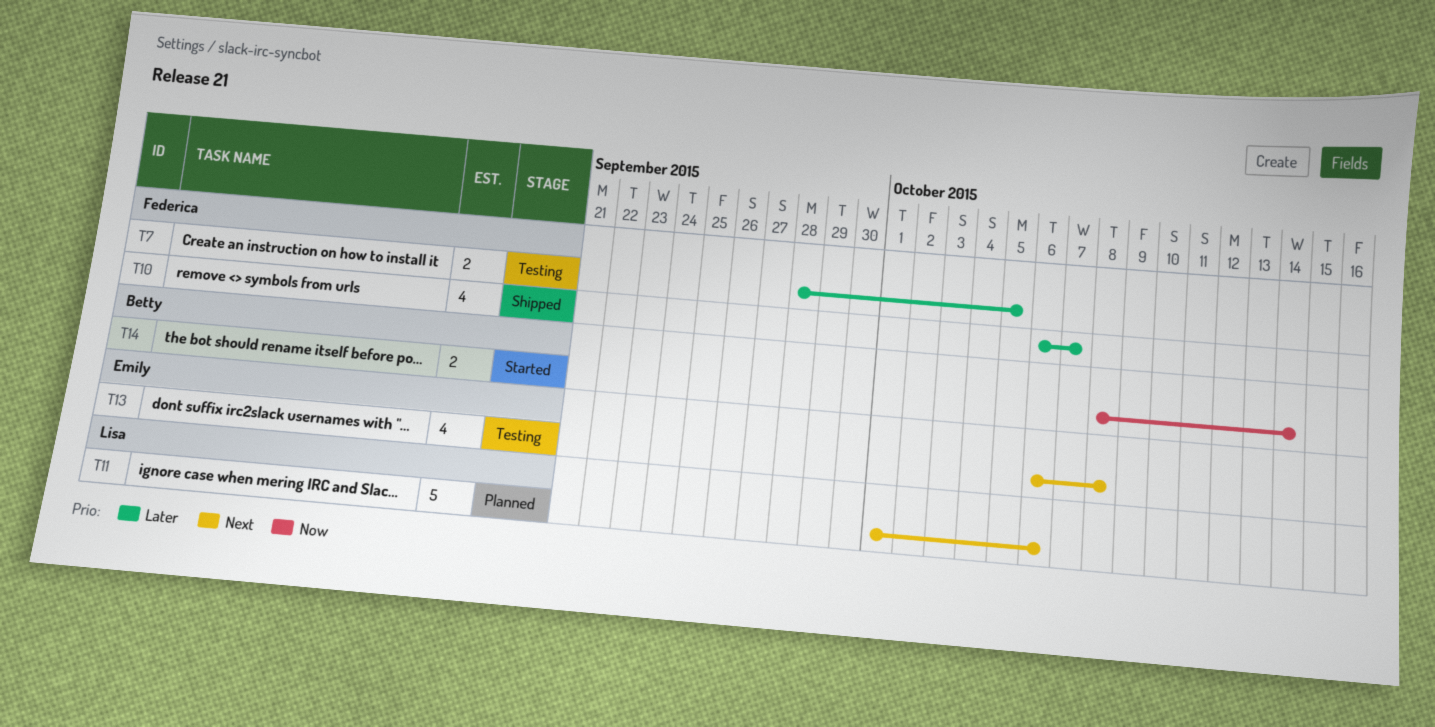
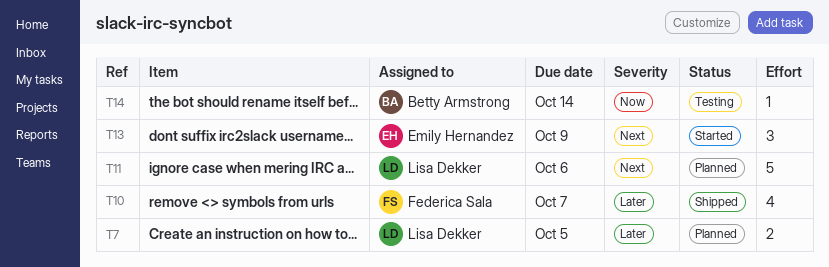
T7, status: Testing -> Planned
T7, owner: Federica Sala -> Lisa Dekker
T13, status: Testing -> Started
T13, estimate: 4 -> 3
T13, due: Oct 8 -> Oct 9
T14, status: Started -> Testing
T14, estimate: 2 -> 1

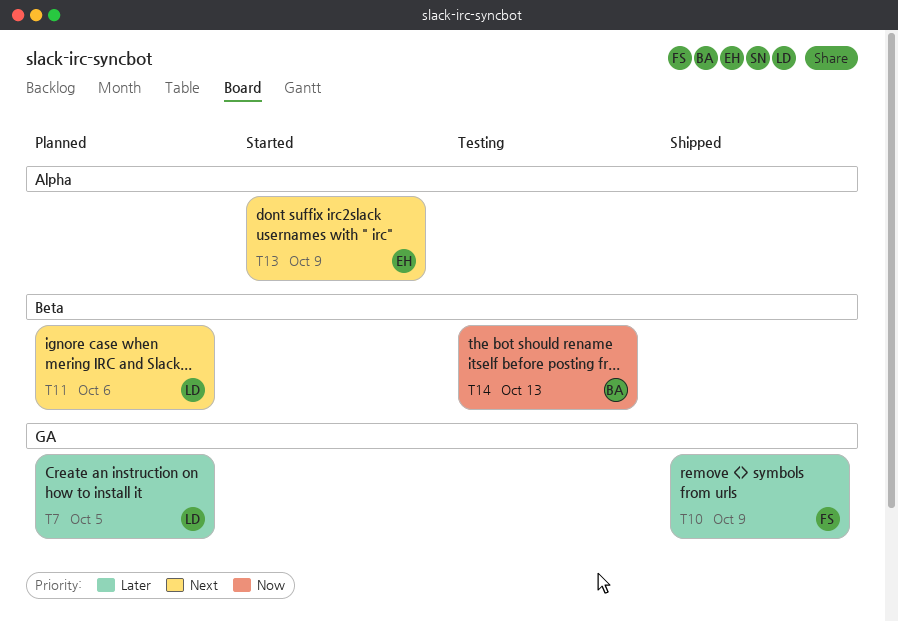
T10, due: Oct 7 -> Oct 9
T14, due: Oct 14 -> Oct 13

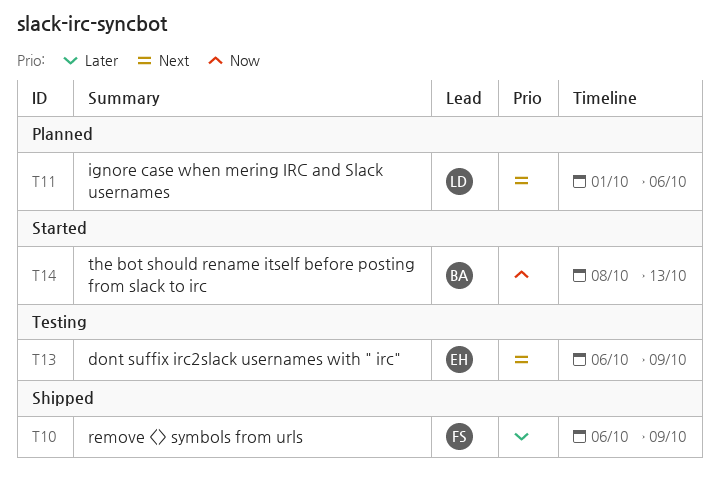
T7: present -> none
T13, status: Started -> Testing
T14, status: Testing -> Started

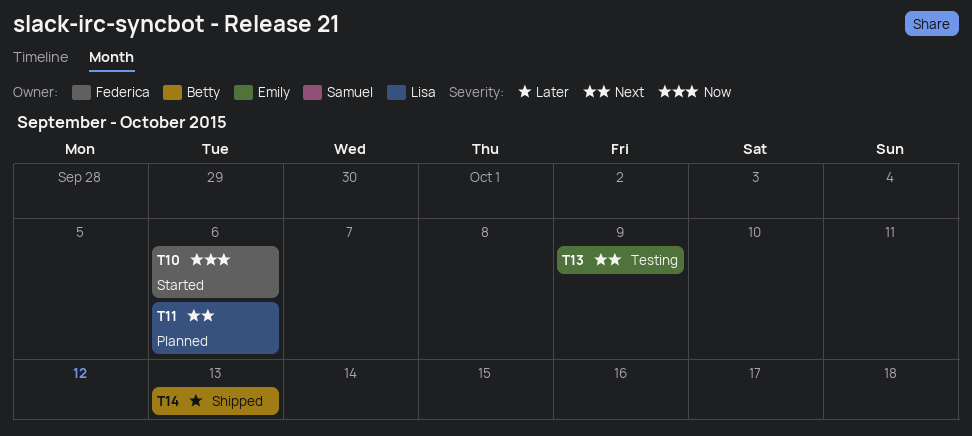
T10, status: Shipped -> Started
T10, priority: Later -> Now
T10, due: Oct 9 -> Oct 6
T14, status: Started -> Shipped
T14, priority: Now -> Later

